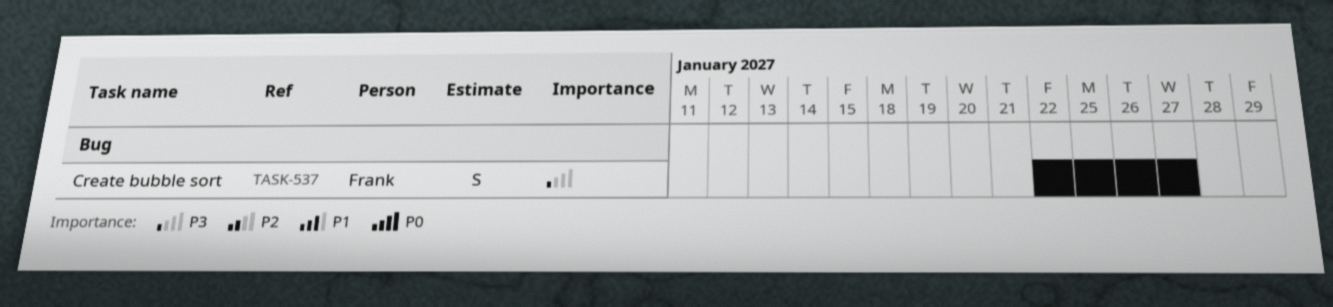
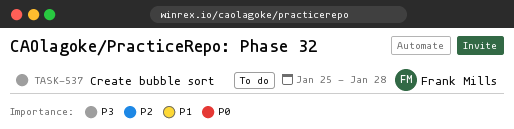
TASK-537, start: Jan 22 -> Jan 25
TASK-537, due: Jan 27 -> Jan 28

